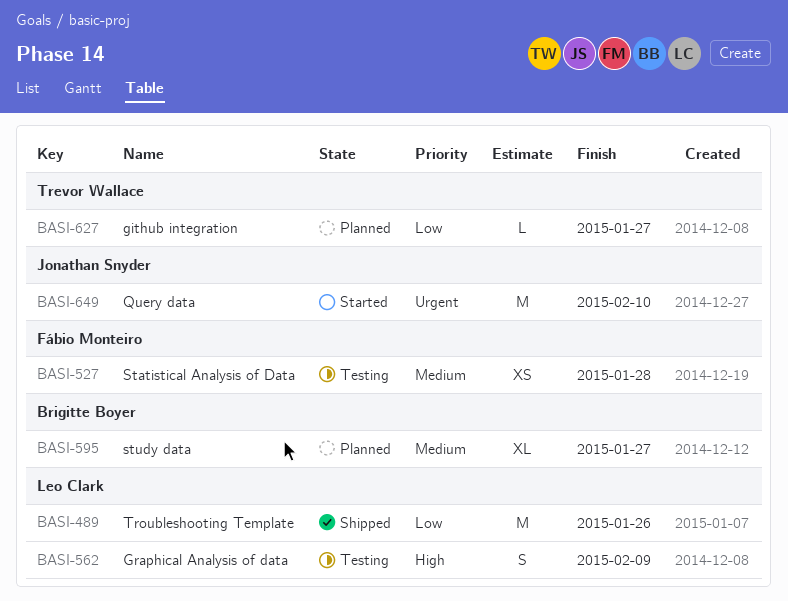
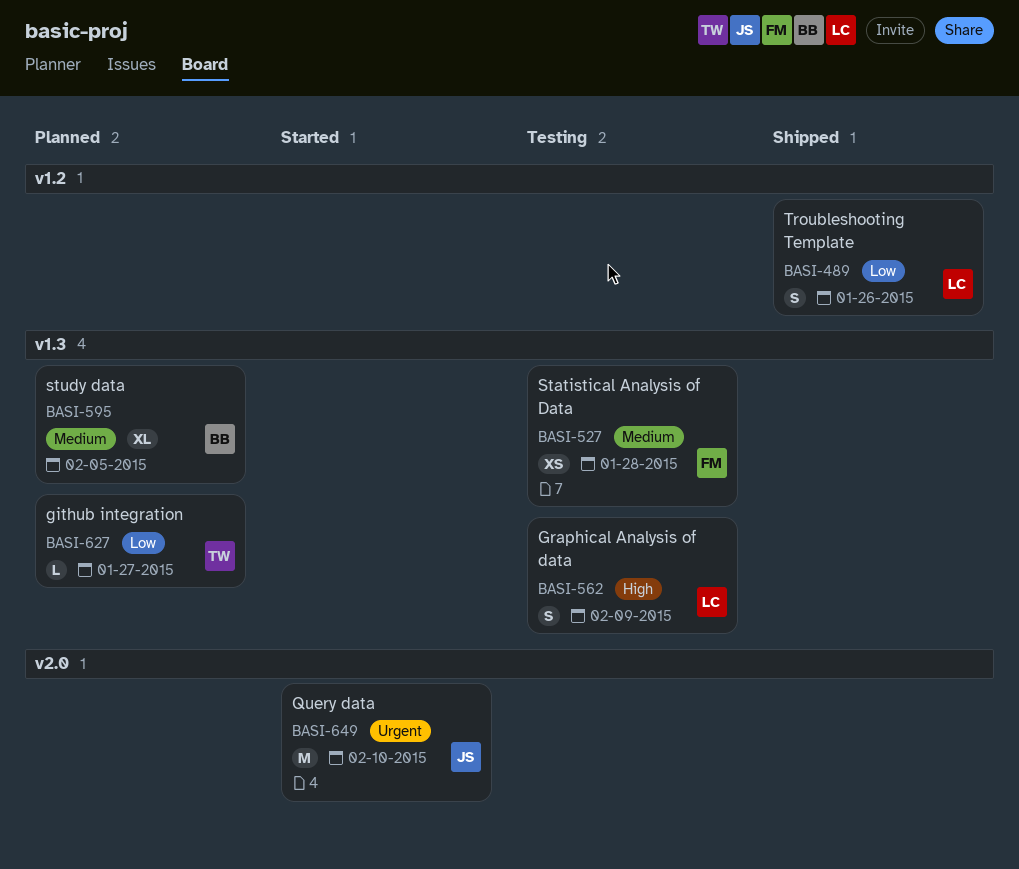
BASI-489, estimate: M -> S
BASI-595, due: Jan 27 -> Feb 5

